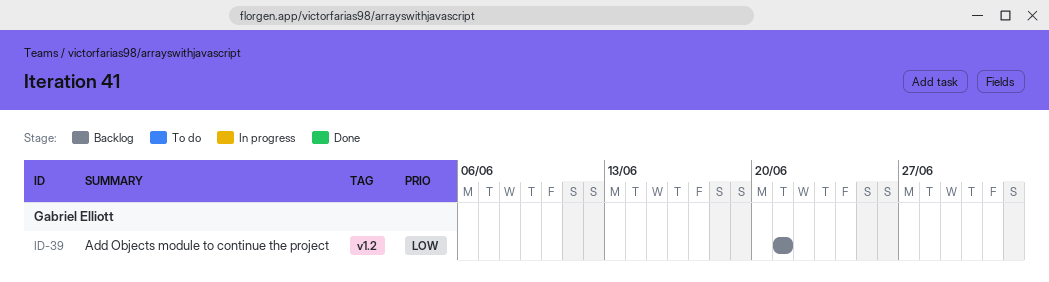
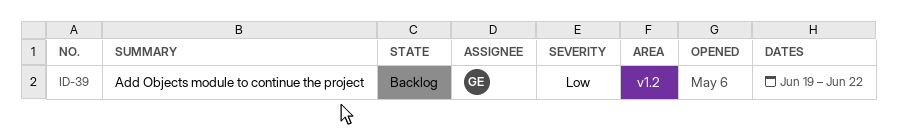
ID-39, start: Jun 21 -> Jun 19
ID-39, due: Jun 21 -> Jun 22

